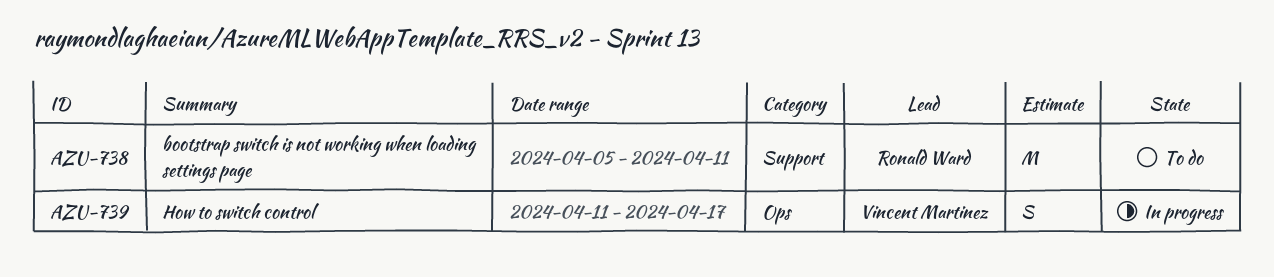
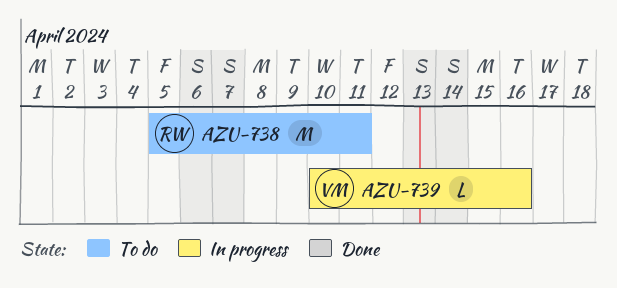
AZU-739, estimate: S -> L
AZU-739, start: Apr 11 -> Apr 10
AZU-739, due: Apr 17 -> Apr 16

